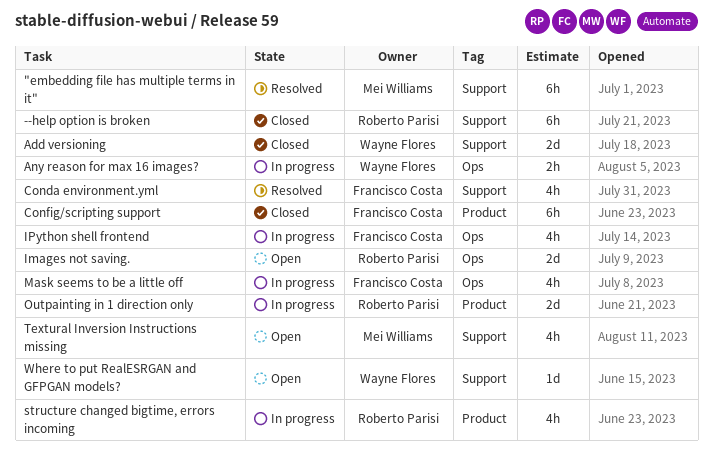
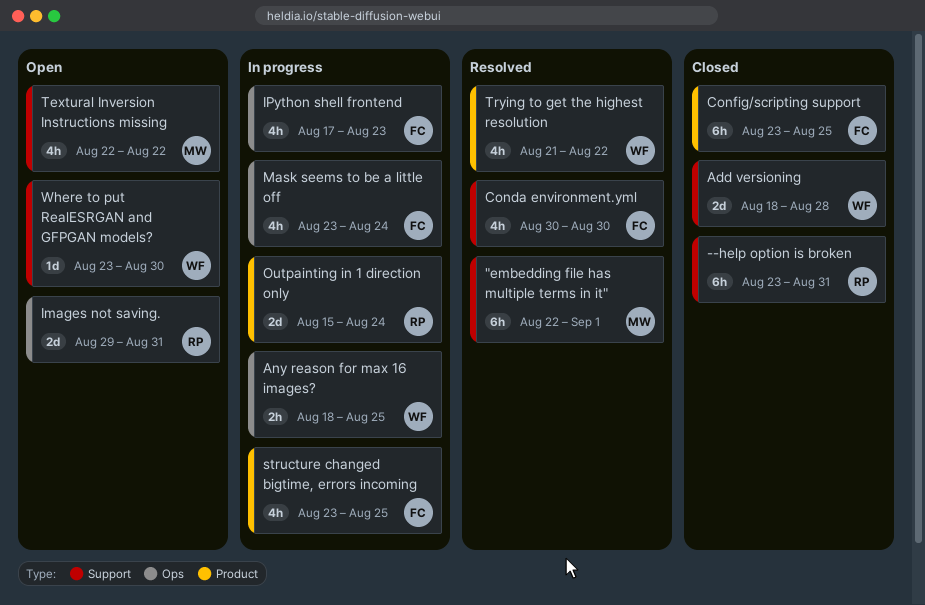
structure changed bigtime, errors incoming, owner: Roberto Parisi -> Francisco Costa
Trying to get the highest resolution: none -> present

